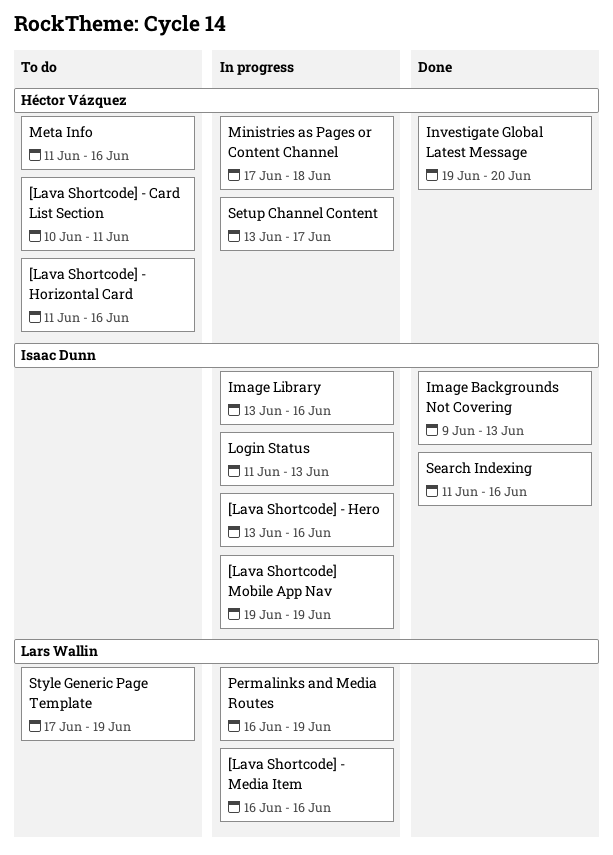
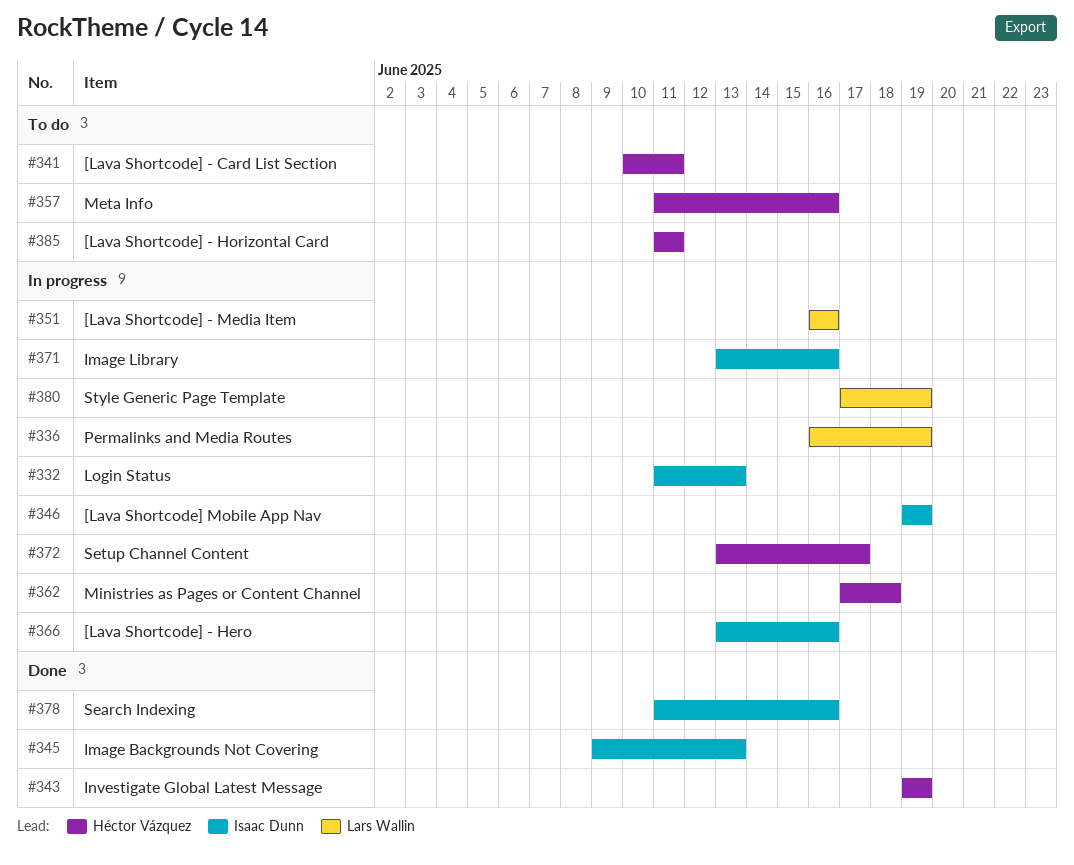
[Lava Shortcode] - Horizontal Card, due: Jun 16 -> Jun 11
Investigate Global Latest Message, due: Jun 20 -> Jun 19
Style Generic Page Template, status: To do -> In progress

